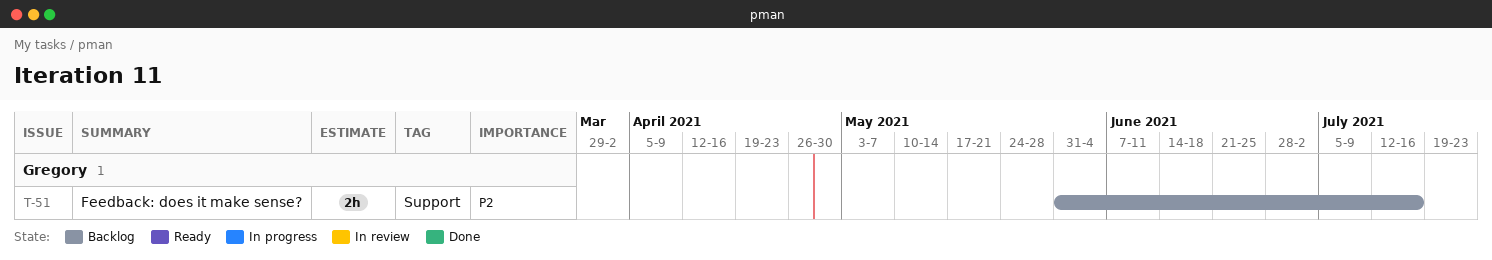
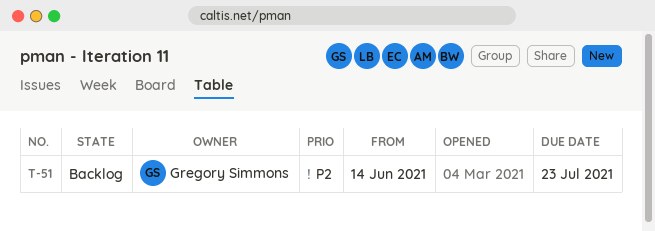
T-51, start: May 31 -> Jun 14
T-51, due: Jul 16 -> Jul 23

